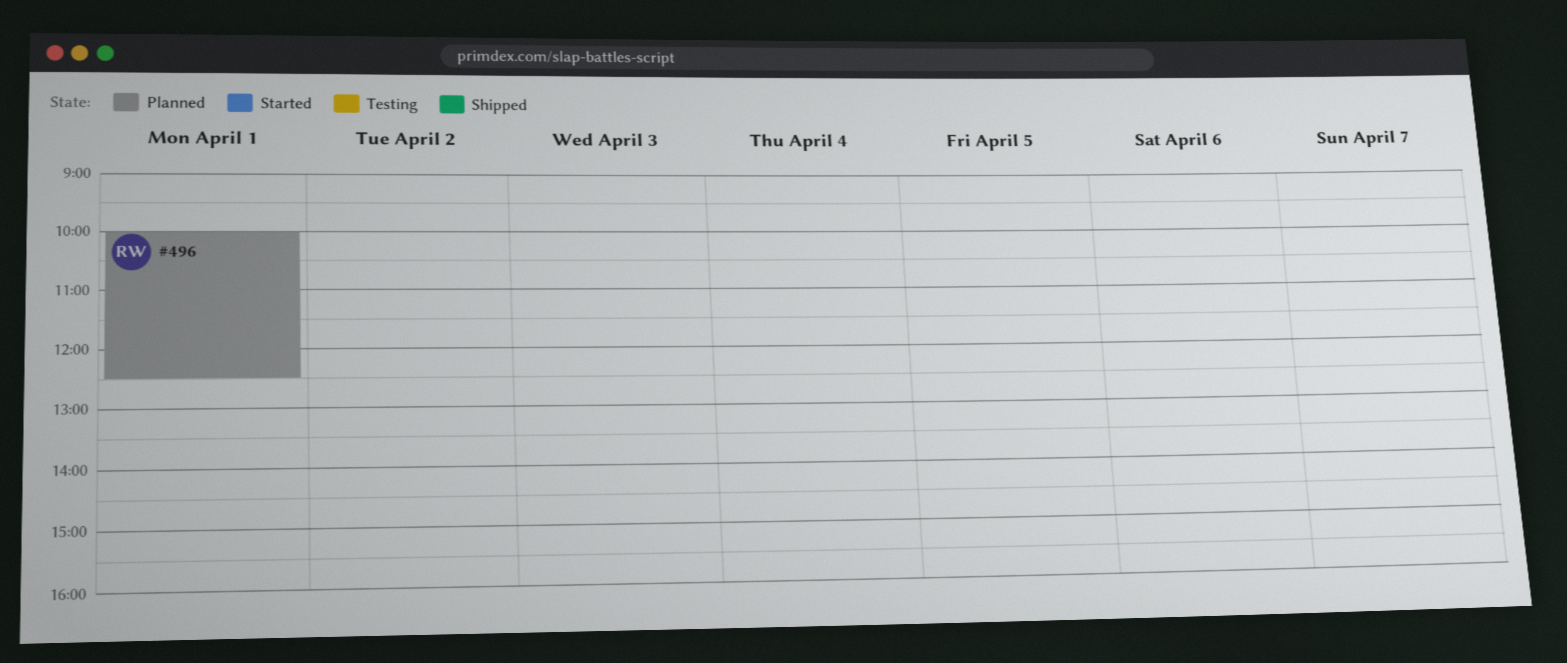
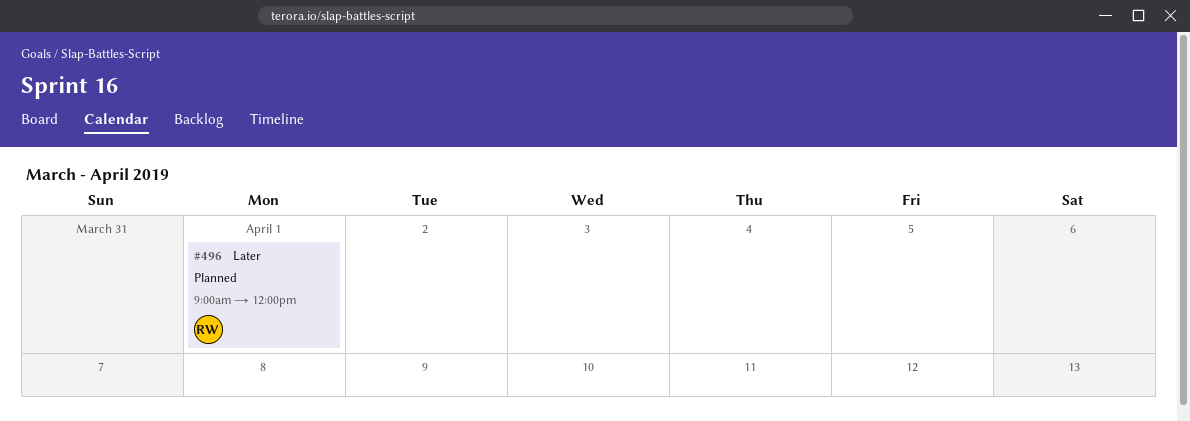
#496, begins: 10:00 -> 09:00
#496, ends: 12:30 -> 12:00

